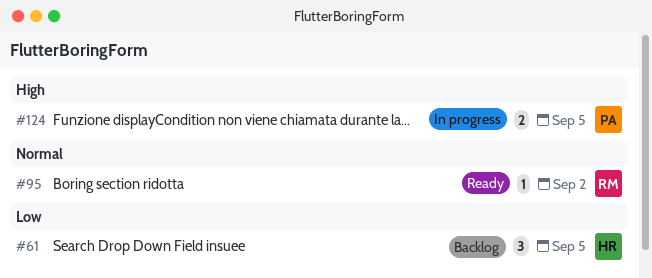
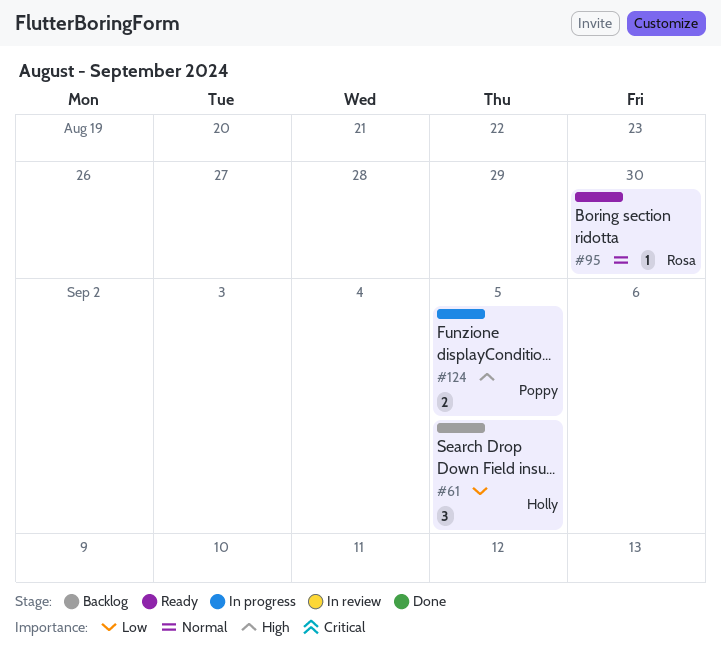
#95, due: Sep 2 -> Aug 30

